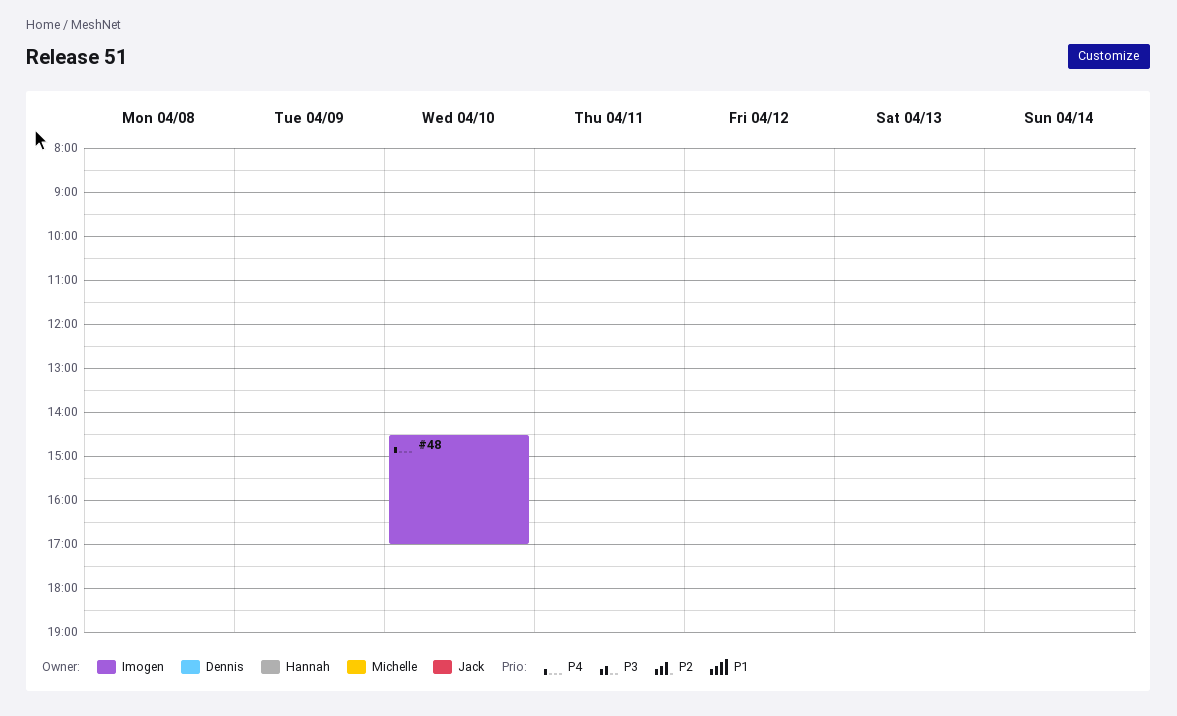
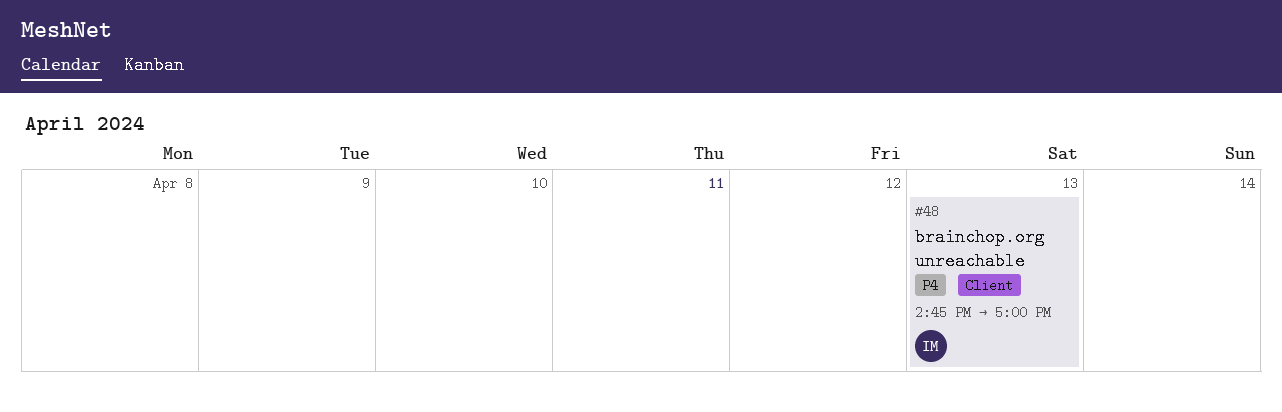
#48, day: Apr 10 -> Apr 13
#48, begins: 14:30 -> 14:45

